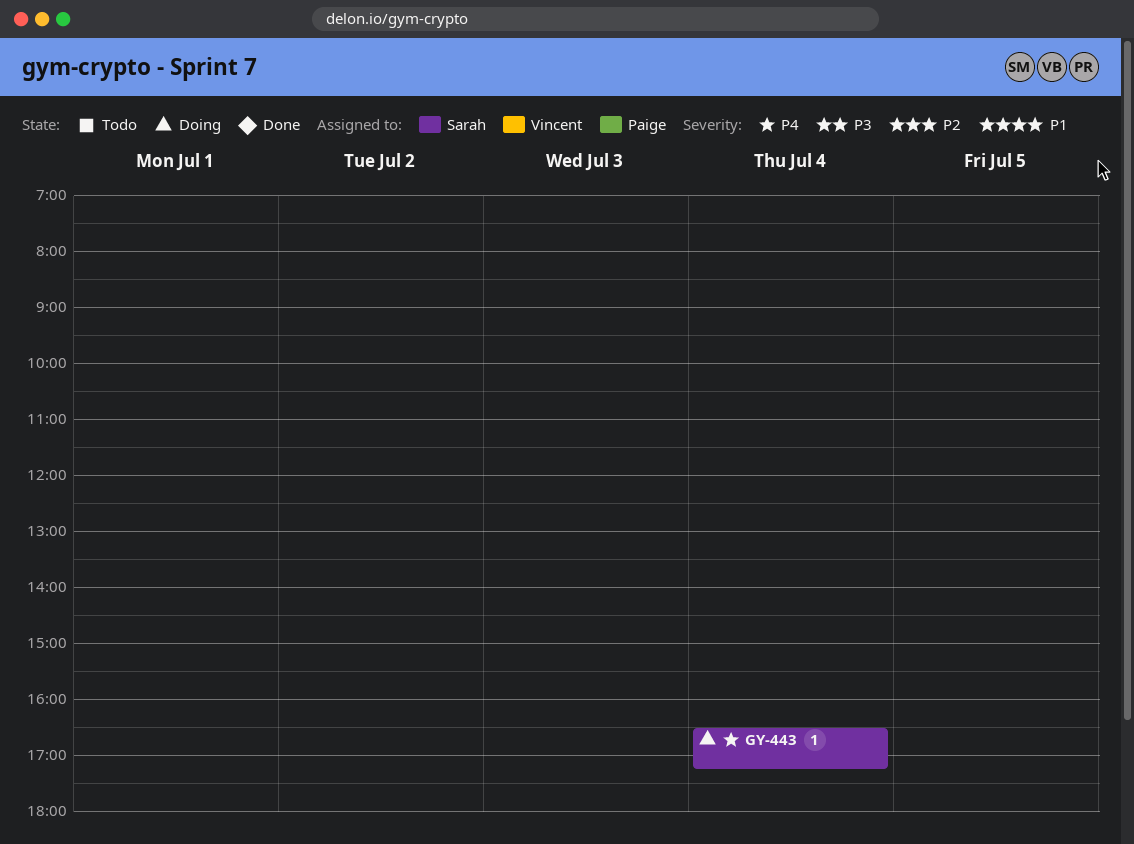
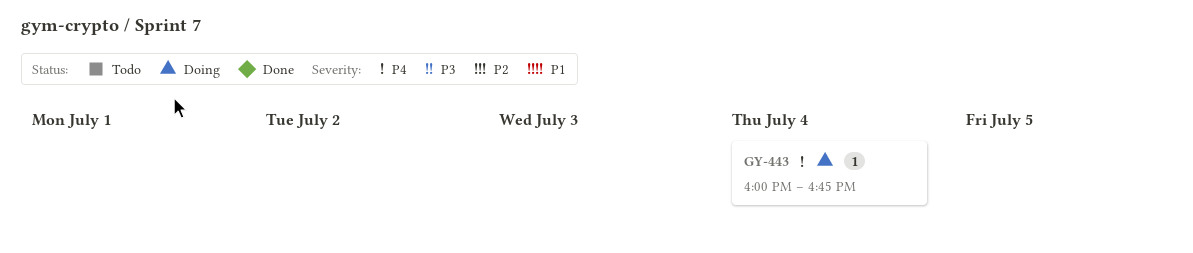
GY-443, begins: 16:30 -> 16:00
GY-443, ends: 17:15 -> 16:45

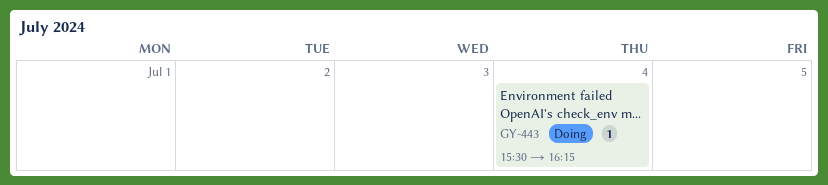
GY-443, begins: 16:00 -> 15:30
GY-443, ends: 16:45 -> 16:15

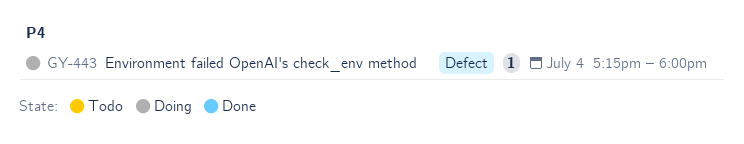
GY-443, begins: 15:30 -> 17:15
GY-443, ends: 16:15 -> 18:00

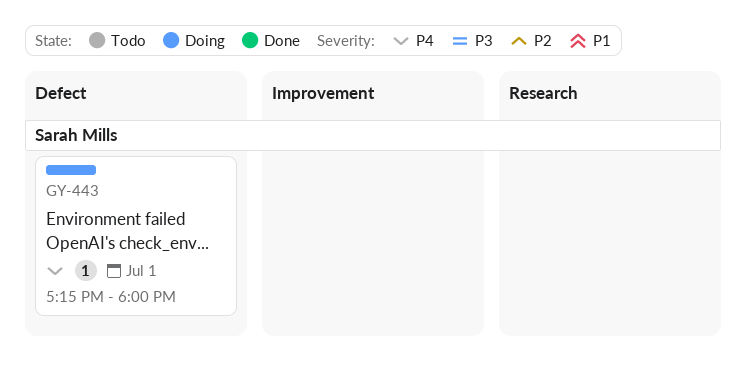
GY-443, day: Jul 4 -> Jul 1

